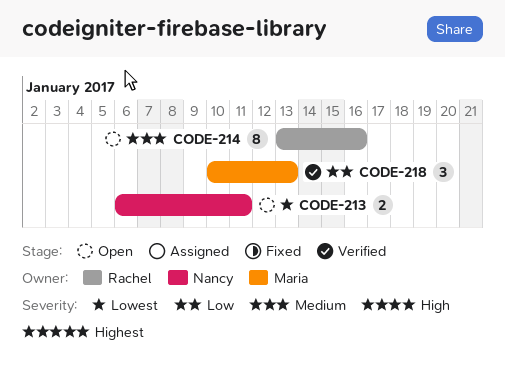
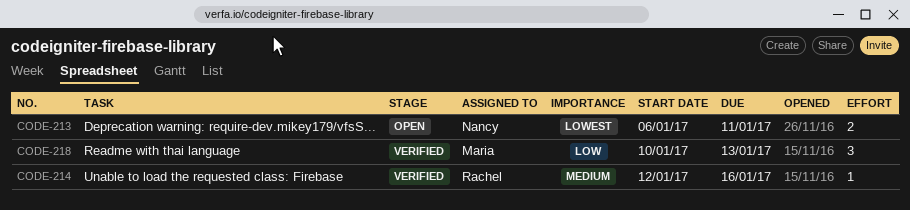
CODE-214, status: Open -> Verified
CODE-214, estimate: 8 -> 1
CODE-214, start: Jan 13 -> Jan 12

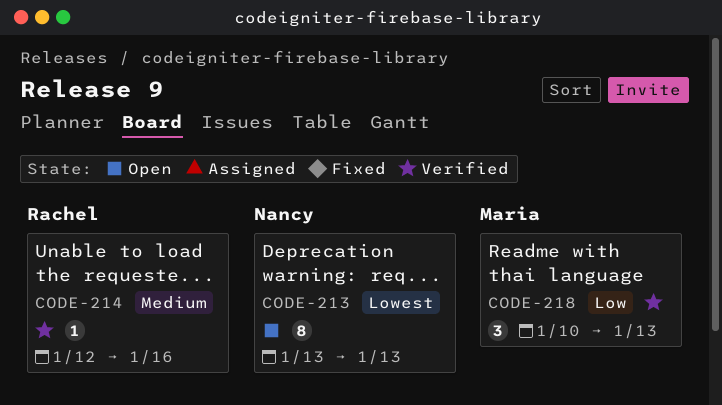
CODE-213, estimate: 2 -> 8
CODE-213, start: Jan 6 -> Jan 13
CODE-213, due: Jan 11 -> Jan 13

